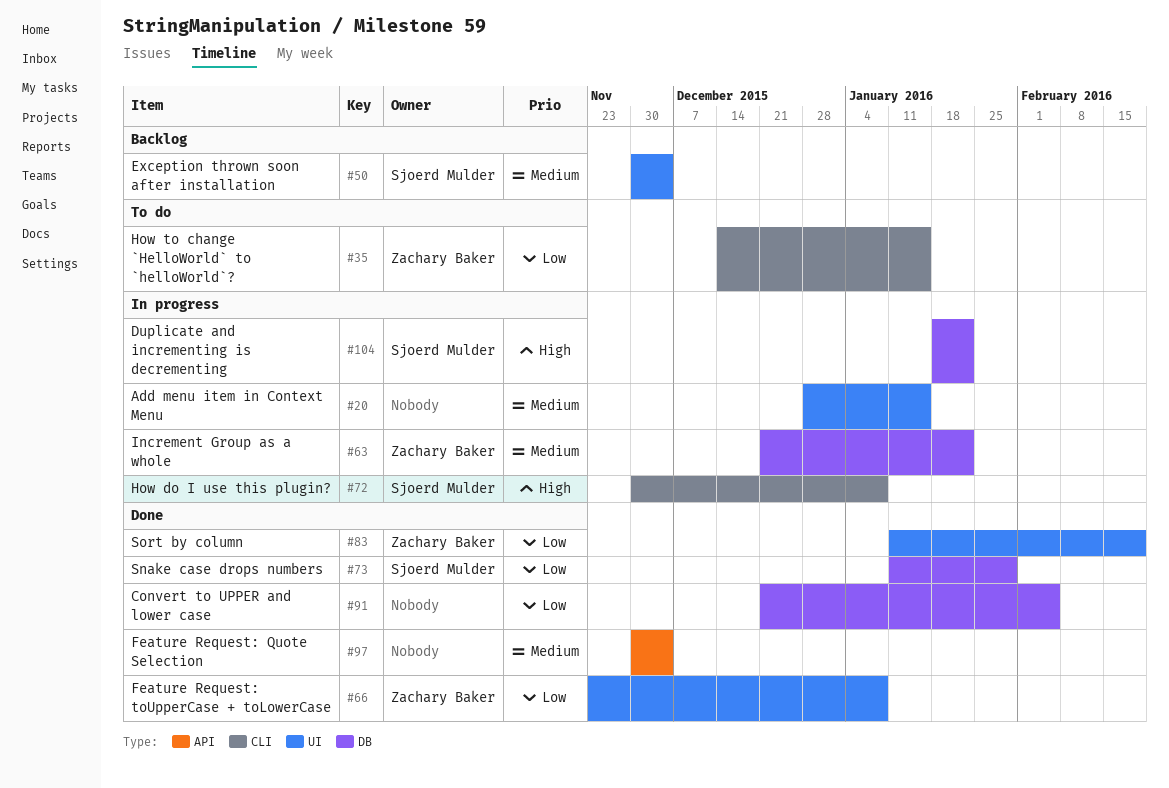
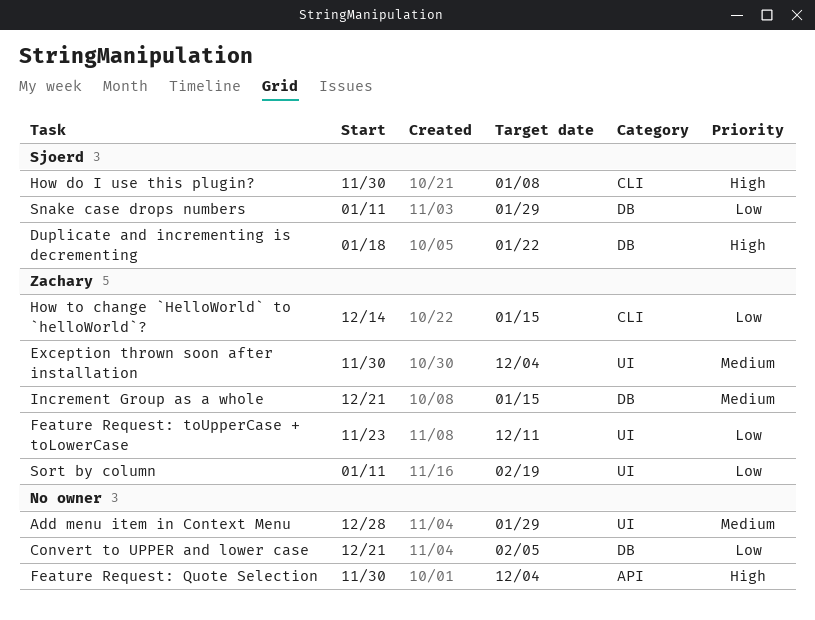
Add menu item in Context Menu, due: Jan 15 -> Jan 29
Exception thrown soon after installation, owner: Sjoerd Mulder -> Zachary Baker
Feature Request: Quote Selection, priority: Medium -> High
Feature Request: toUpperCase + toLowerCase, due: Jan 8 -> Dec 11
Increment Group as a whole, due: Jan 22 -> Jan 15

